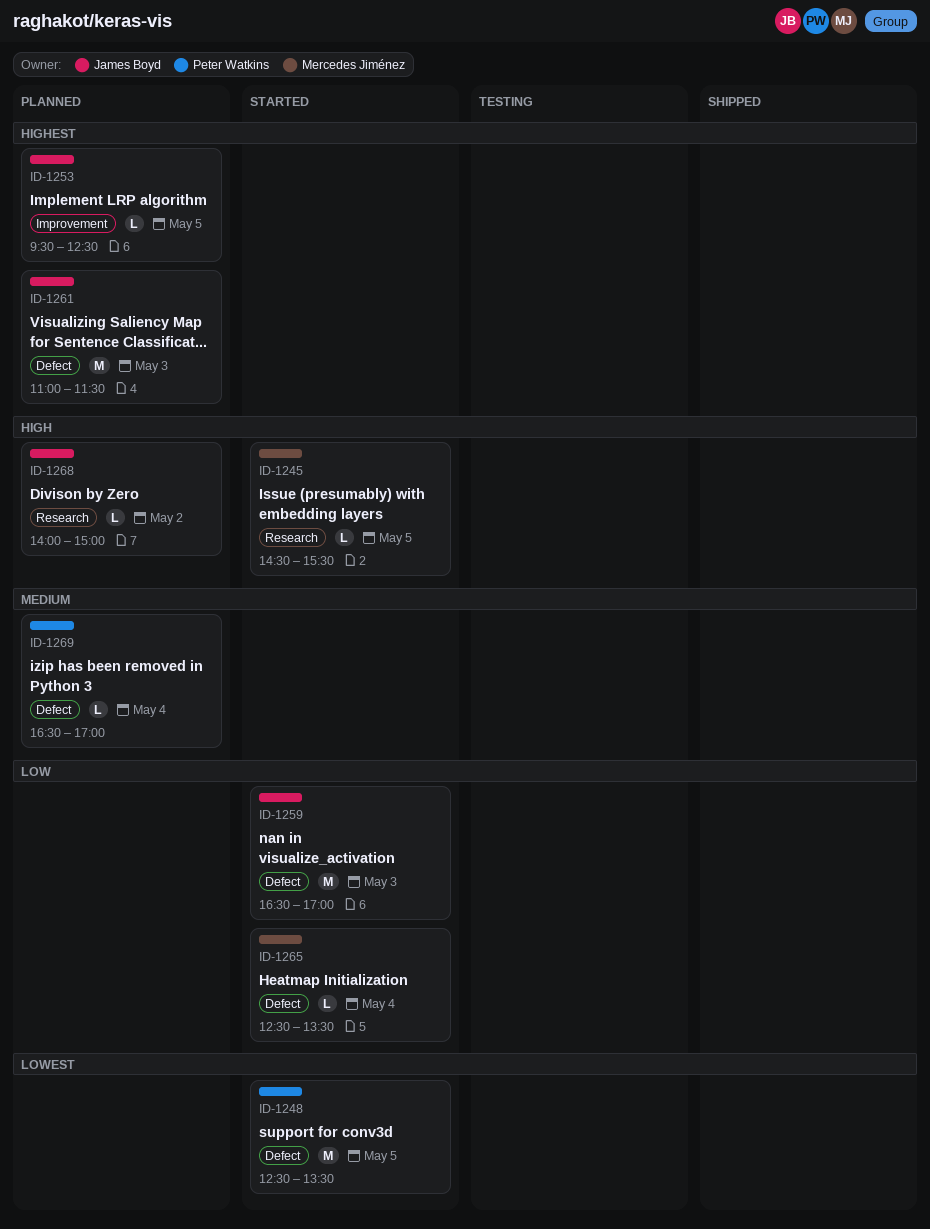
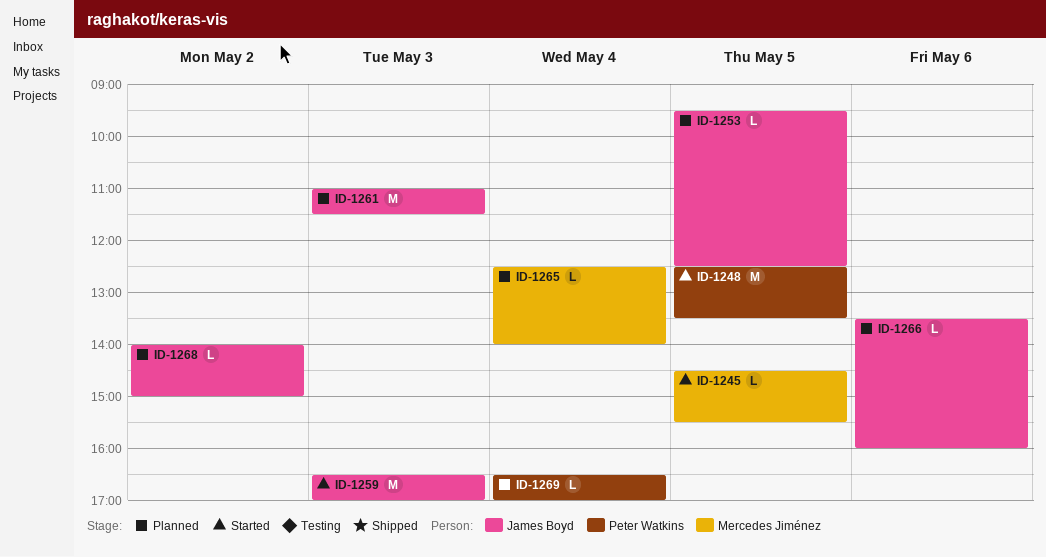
ID-1265, status: Started -> Planned
ID-1265, ends: 13:30 -> 14:00
ID-1266: none -> present

